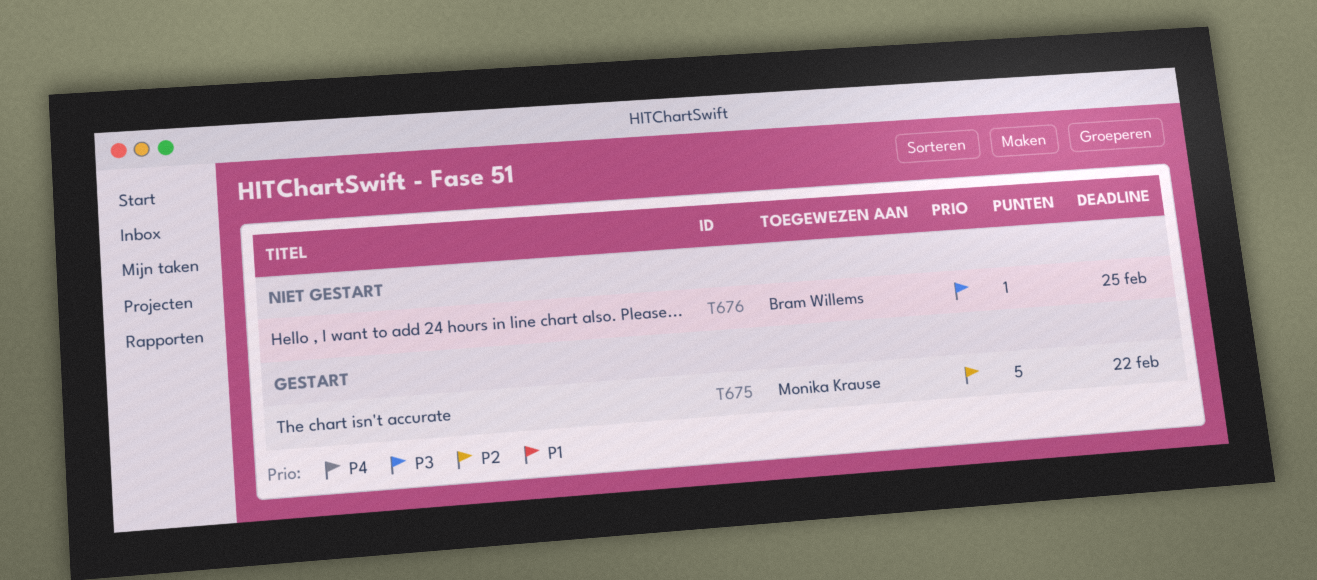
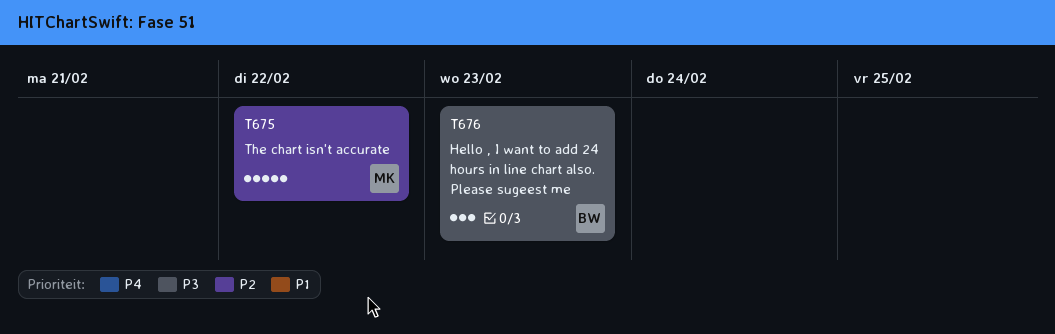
T676, estimate: 1 -> 3
T676, due: Feb 25 -> Feb 23

